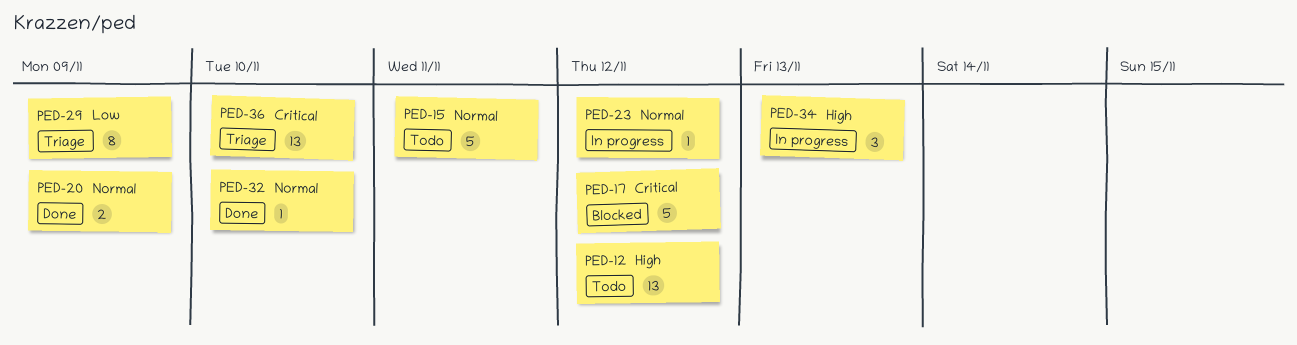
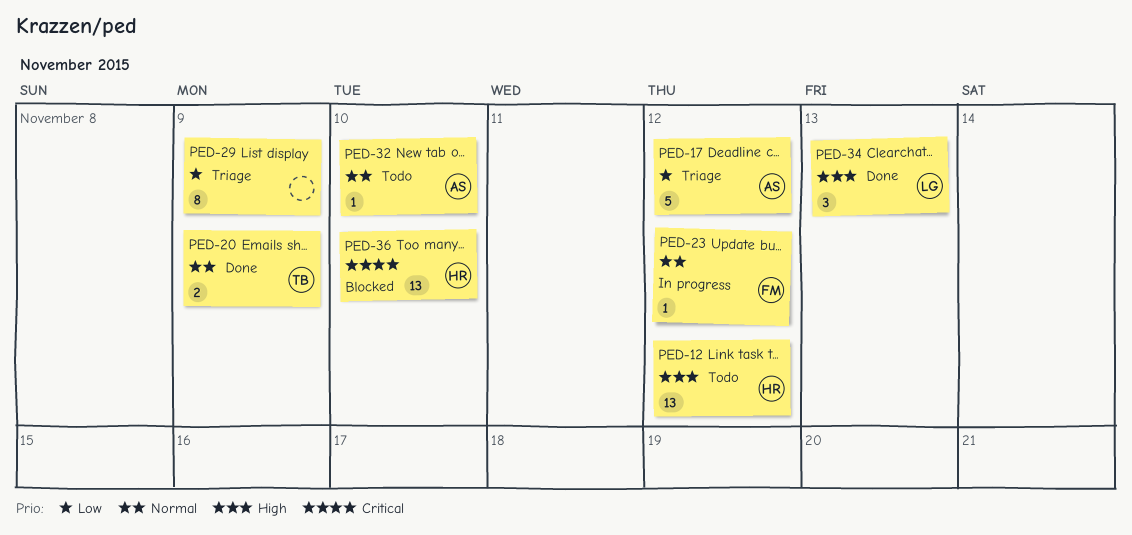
PED-15: present -> none
PED-17, status: Blocked -> Triage
PED-17, priority: Critical -> Low
PED-32, status: Done -> Todo
PED-34, status: In progress -> Done
PED-36, status: Triage -> Blocked

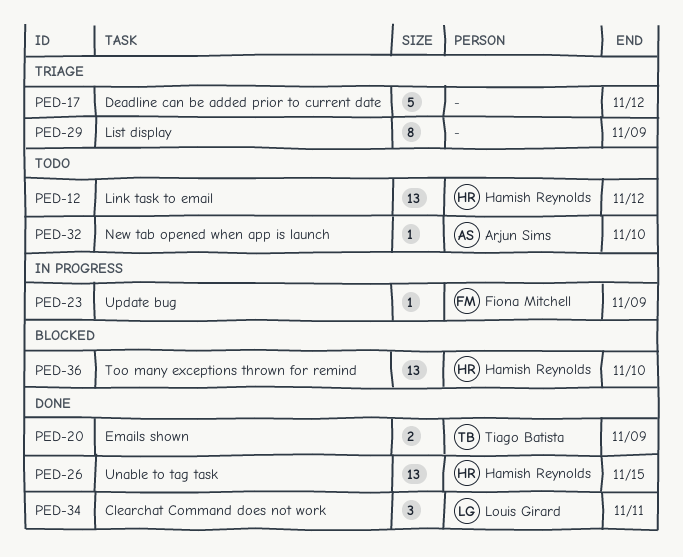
PED-17, owner: Arjun Sims -> none
PED-23, due: Nov 12 -> Nov 9
PED-26: none -> present
PED-34, due: Nov 13 -> Nov 11

